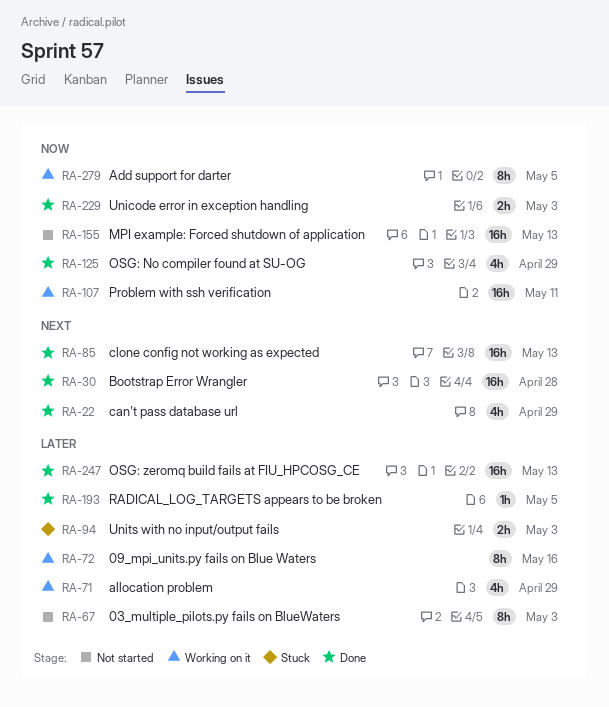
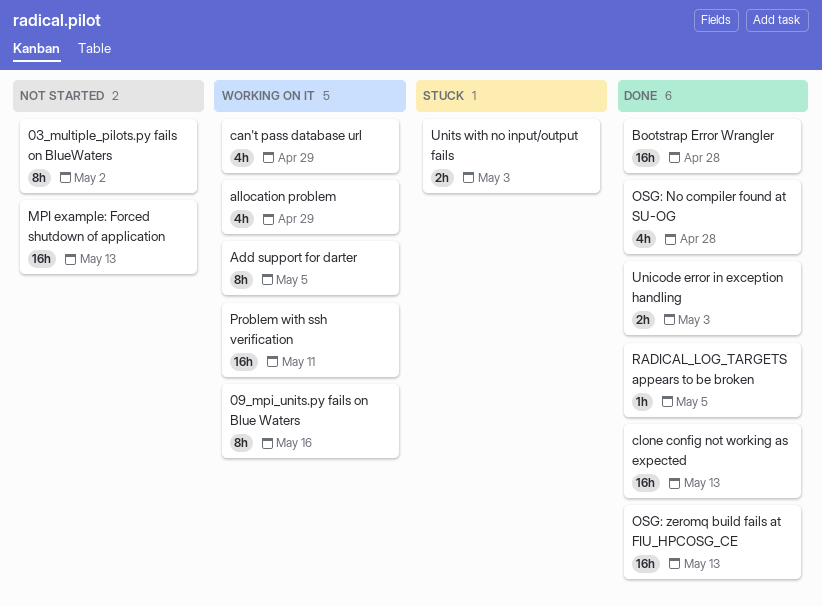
03_multiple_pilots.py fails on BlueWaters, due: May 3 -> May 2
can't pass database url, status: Done -> Working on it
OSG: No compiler found at SU-OG, due: Apr 29 -> Apr 28

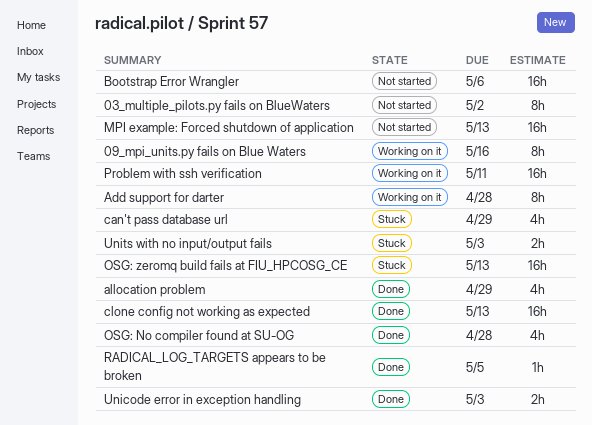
Add support for darter, due: May 5 -> Apr 28
allocation problem, status: Working on it -> Done
Bootstrap Error Wrangler, status: Done -> Not started
Bootstrap Error Wrangler, due: Apr 28 -> May 6
can't pass database url, status: Working on it -> Stuck
OSG: zeromq build fails at FIU_HPCOSG_CE, status: Done -> Stuck

